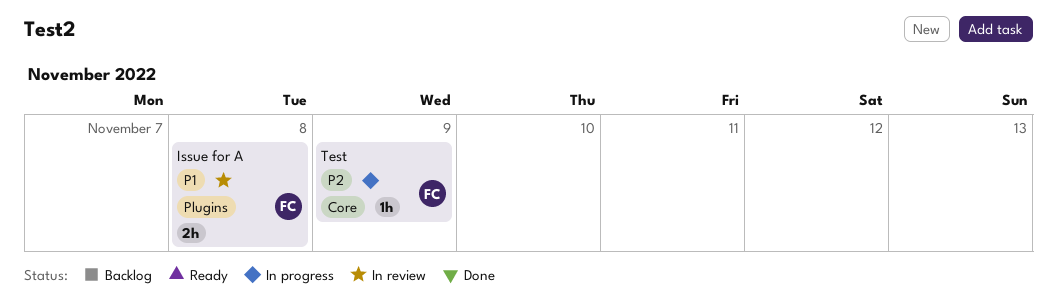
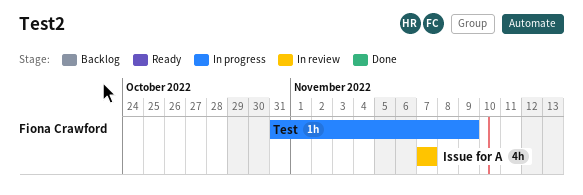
Issue for A, estimate: 2h -> 4h
Issue for A, due: Nov 8 -> Nov 7

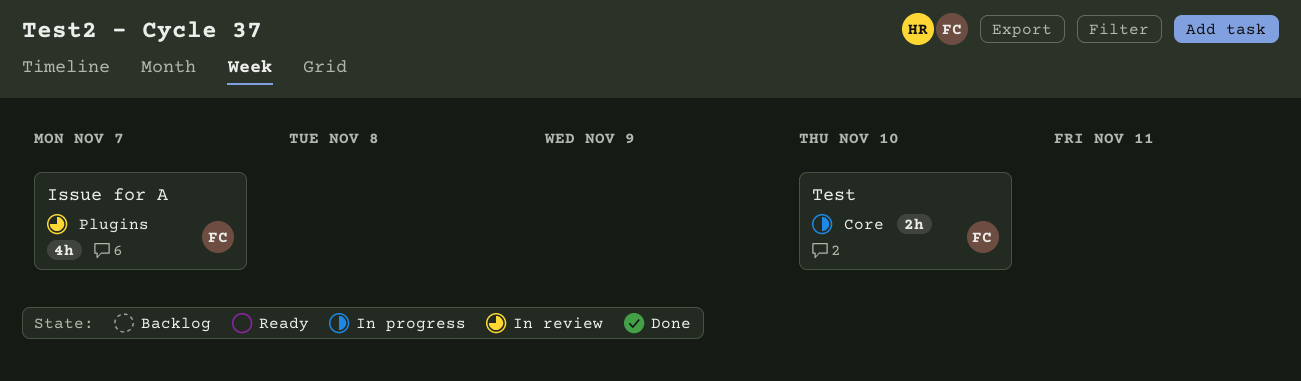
Test, estimate: 1h -> 2h
Test, due: Nov 9 -> Nov 10

